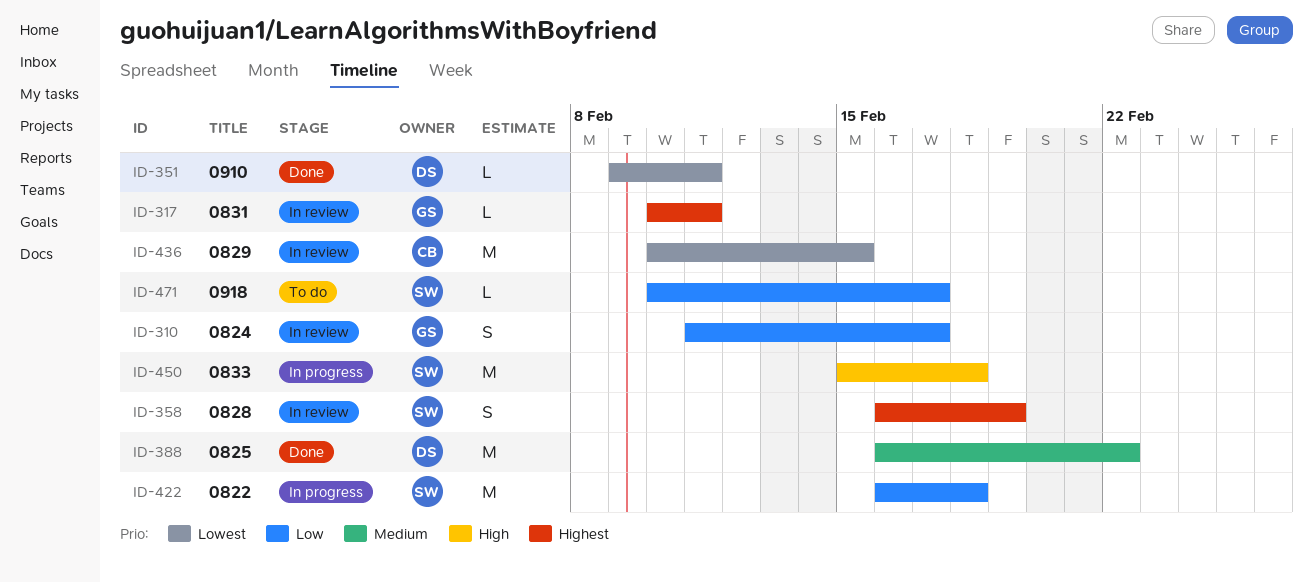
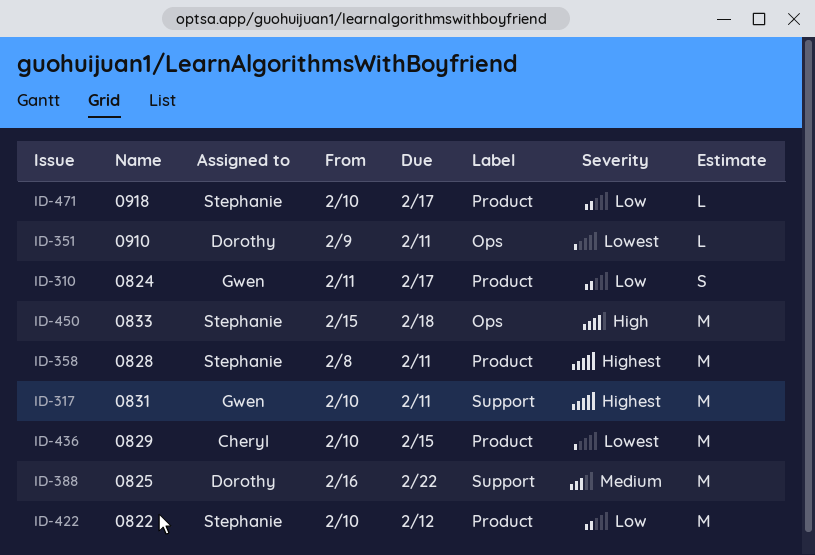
ID-317, estimate: L -> M
ID-358, estimate: S -> M
ID-358, start: Feb 16 -> Feb 8
ID-358, due: Feb 19 -> Feb 11
ID-422, start: Feb 16 -> Feb 10
ID-422, due: Feb 18 -> Feb 12

